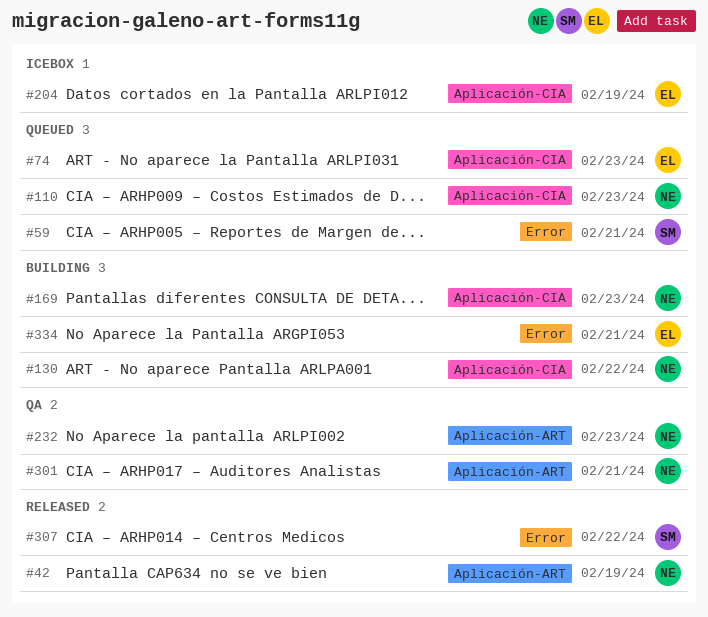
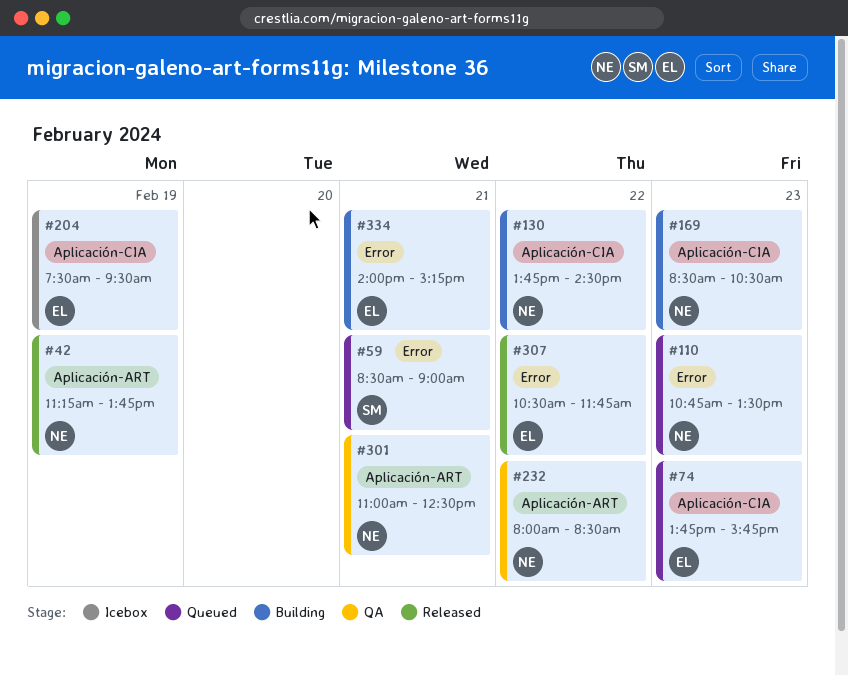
#110, label: Aplicación-CIA -> Error
#232, day: Feb 23 -> Feb 22
#307, owner: SM -> EL

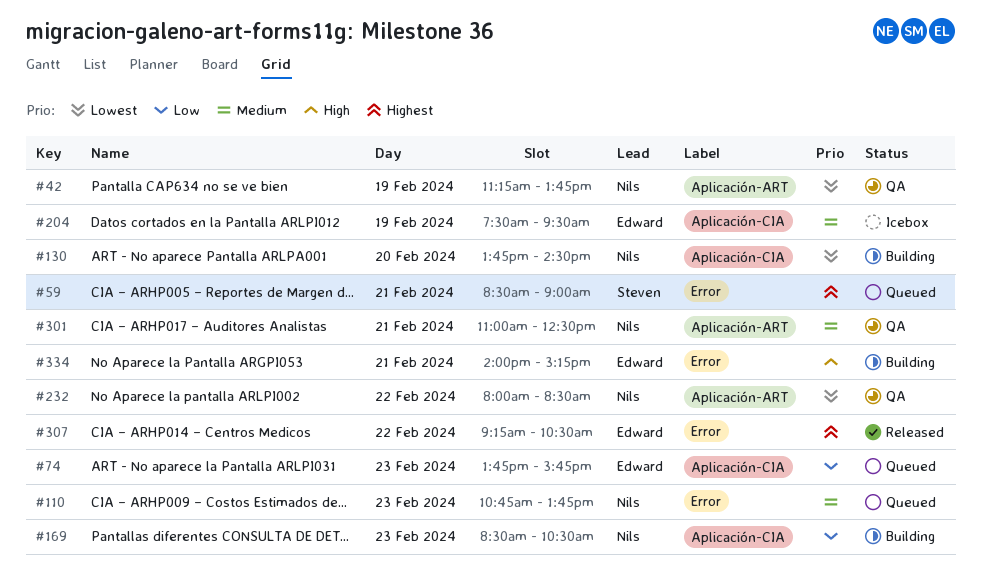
#42, status: Released -> QA
#110, ends: 13:30 -> 13:45
#130, day: Feb 22 -> Feb 20
#307, begins: 10:30 -> 09:15
#307, ends: 11:45 -> 10:30

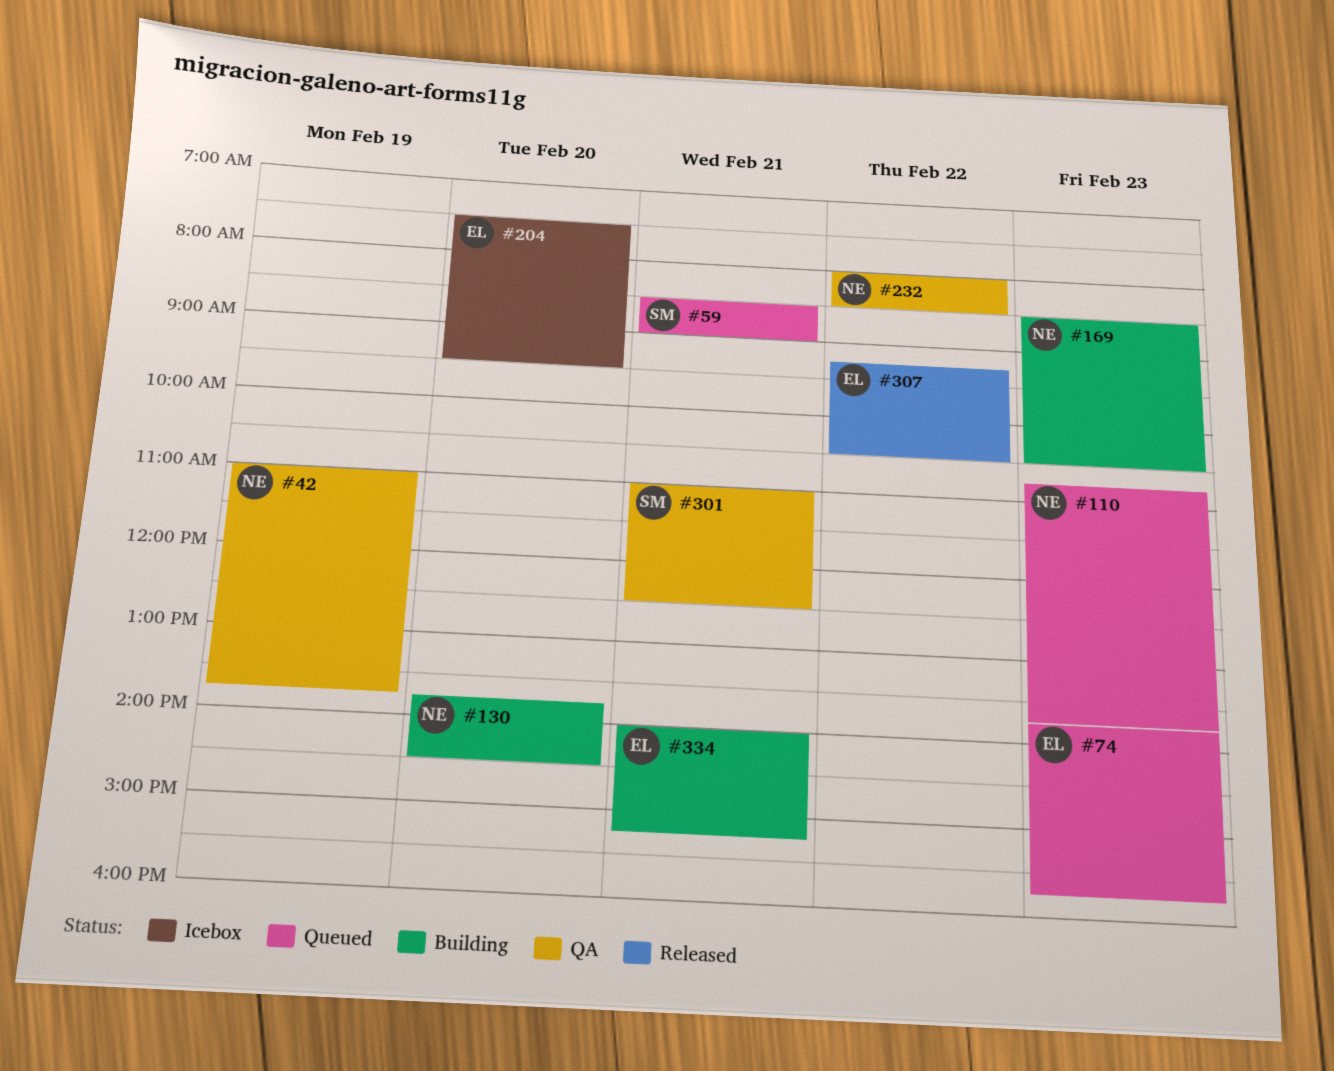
#42, begins: 11:15 -> 11:00
#204, day: Feb 19 -> Feb 20
#301, owner: Nils -> Steven

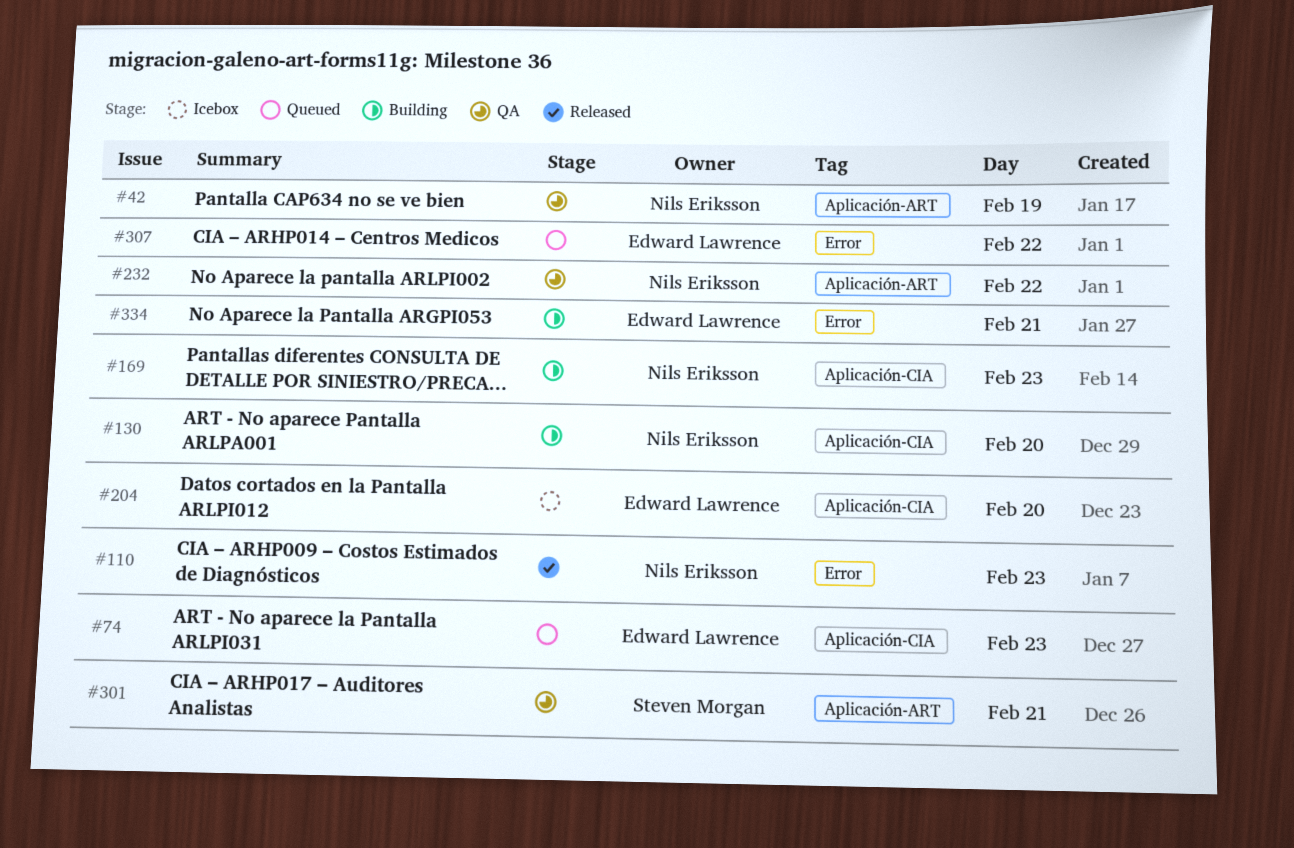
#59: present -> none
#110, status: Queued -> Released
#307, status: Released -> Queued

